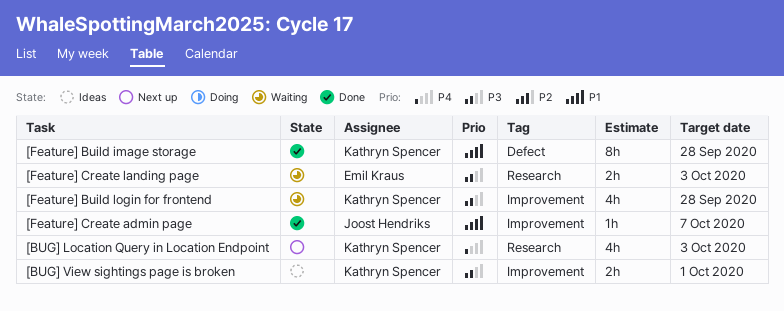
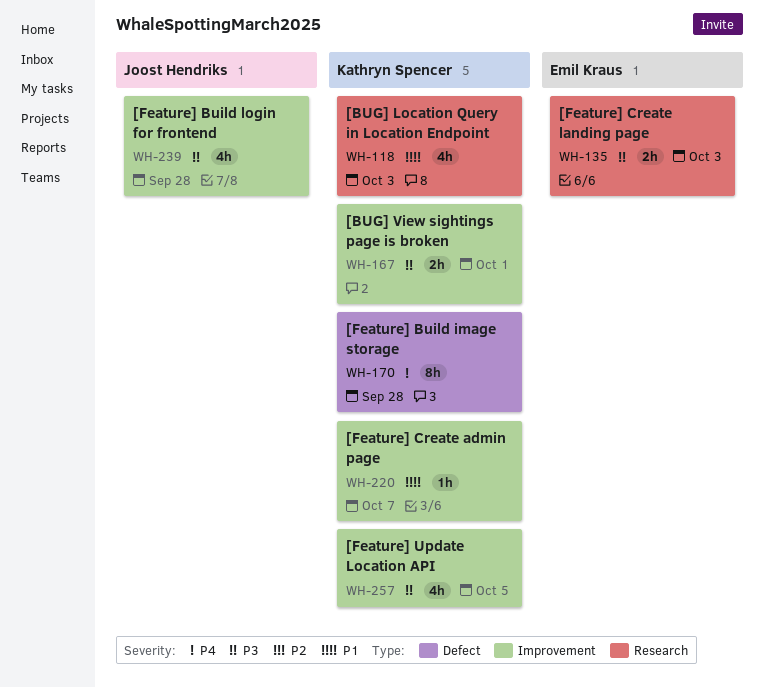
[BUG] Location Query in Location Endpoint, priority: P4 -> P1
[Feature] Build image storage, priority: P1 -> P4
[Feature] Build login for frontend, owner: Kathryn Spencer -> Joost Hendriks
[Feature] Create admin page, owner: Joost Hendriks -> Kathryn Spencer
[Feature] Update Location API: none -> present

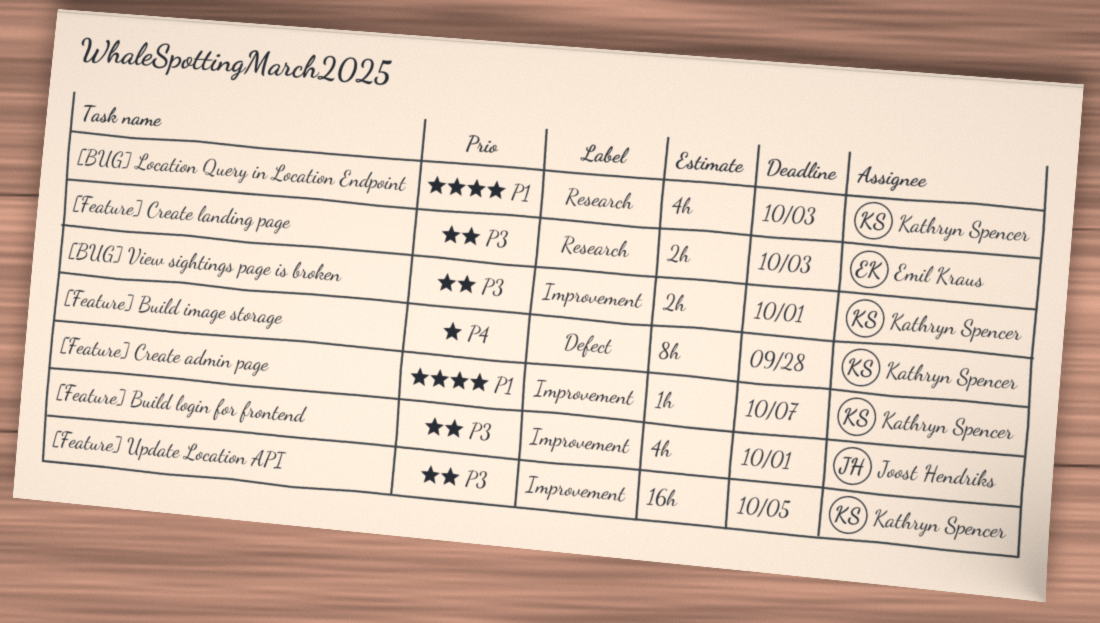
[Feature] Build login for frontend, due: Sep 28 -> Oct 1
[Feature] Update Location API, estimate: 4h -> 16h

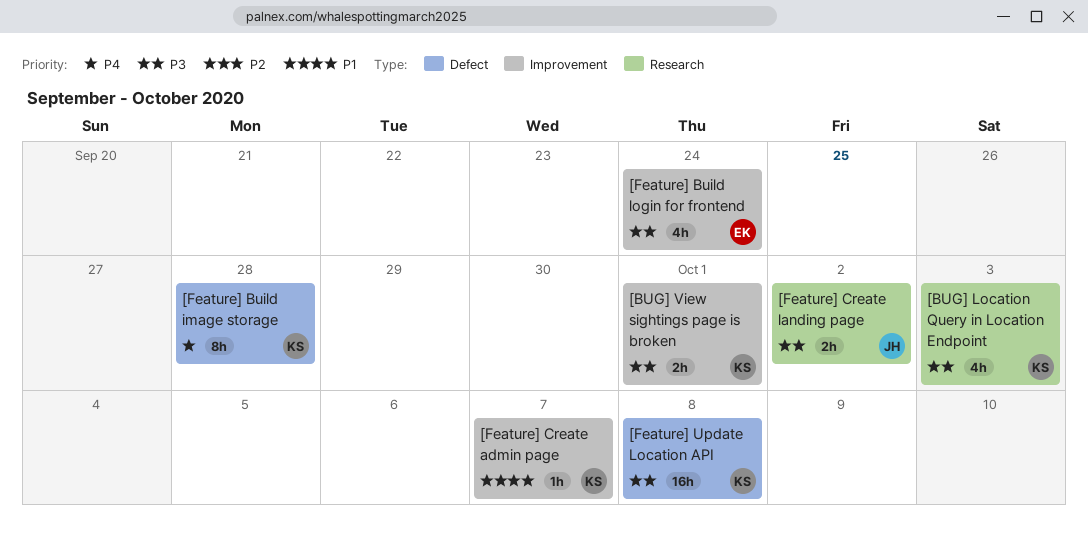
[BUG] Location Query in Location Endpoint, priority: P1 -> P3
[Feature] Build login for frontend, owner: Joost Hendriks -> Emil Kraus
[Feature] Build login for frontend, due: Oct 1 -> Sep 24
[Feature] Create landing page, owner: Emil Kraus -> Joost Hendriks
[Feature] Create landing page, due: Oct 3 -> Oct 2
[Feature] Update Location API, label: Improvement -> Defect
[Feature] Update Location API, due: Oct 5 -> Oct 8

